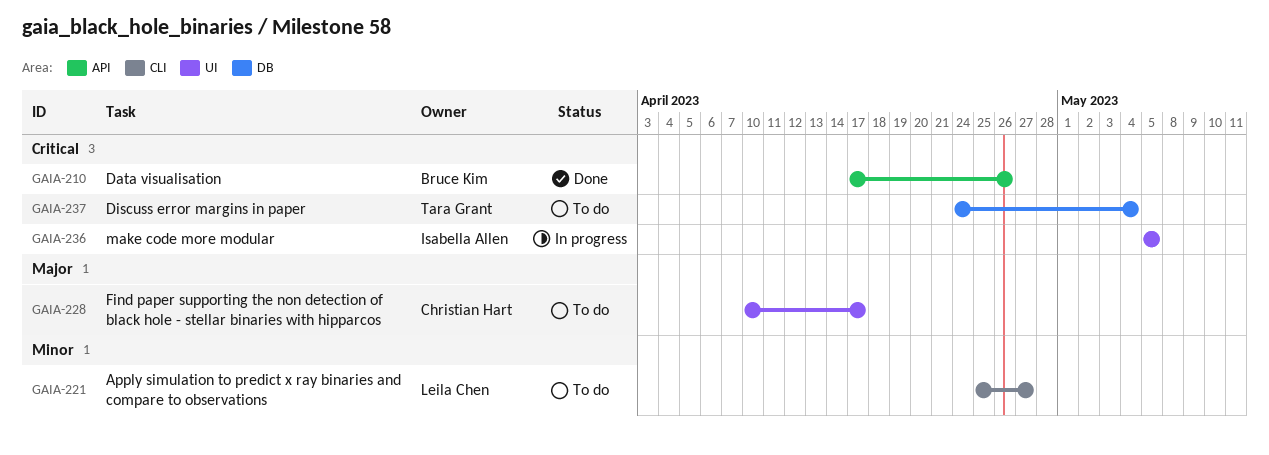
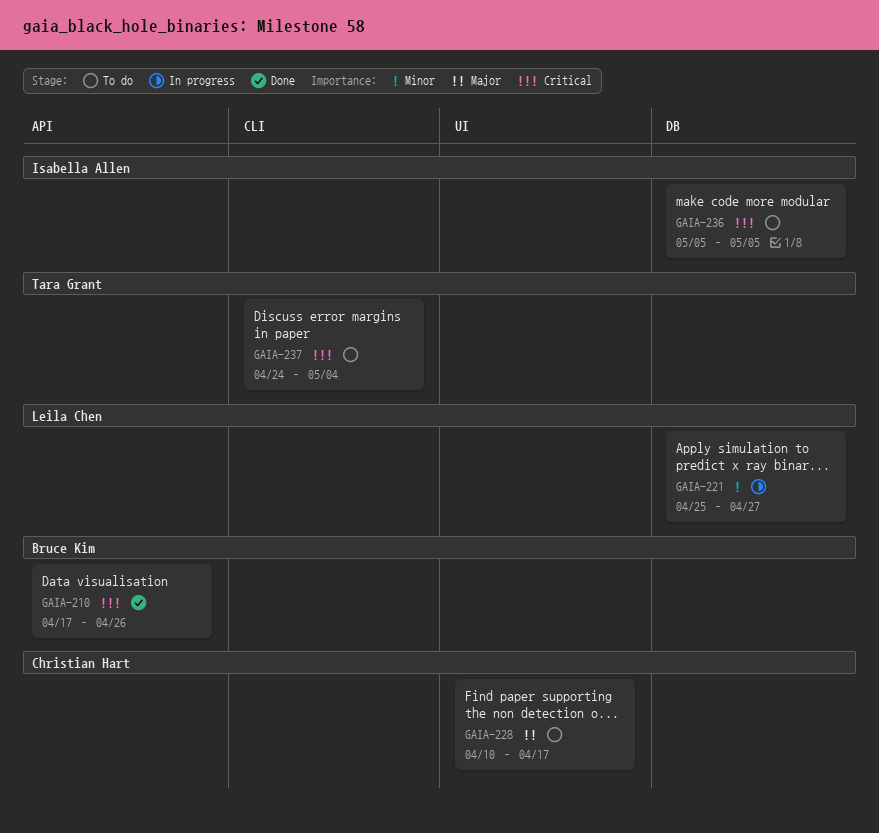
GAIA-221, status: To do -> In progress
GAIA-221, label: CLI -> DB
GAIA-236, status: In progress -> To do
GAIA-236, label: UI -> DB
GAIA-237, label: DB -> CLI

